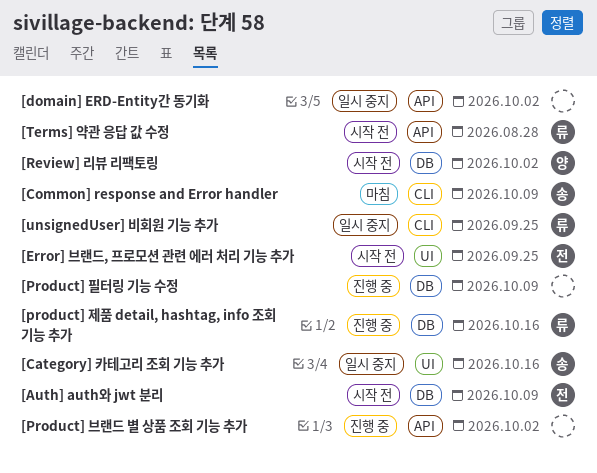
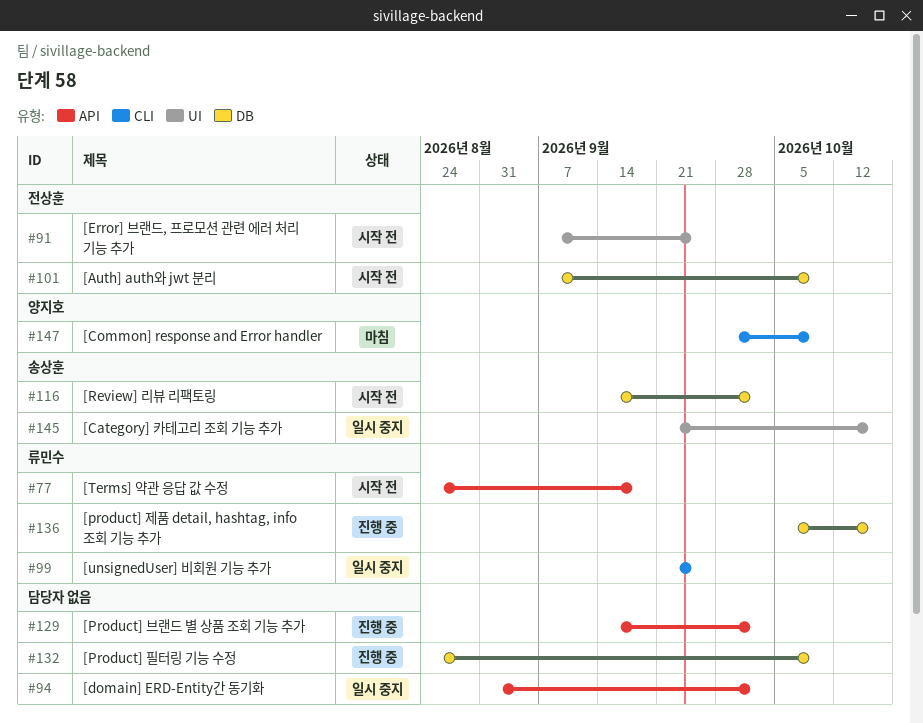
[Common] response and Error handler, owner: 송상훈 -> 양지호
[Review] 리뷰 리팩토링, owner: 양지호 -> 송상훈
[Terms] 약관 응답 값 수정, due: Aug 28 -> Sep 18

